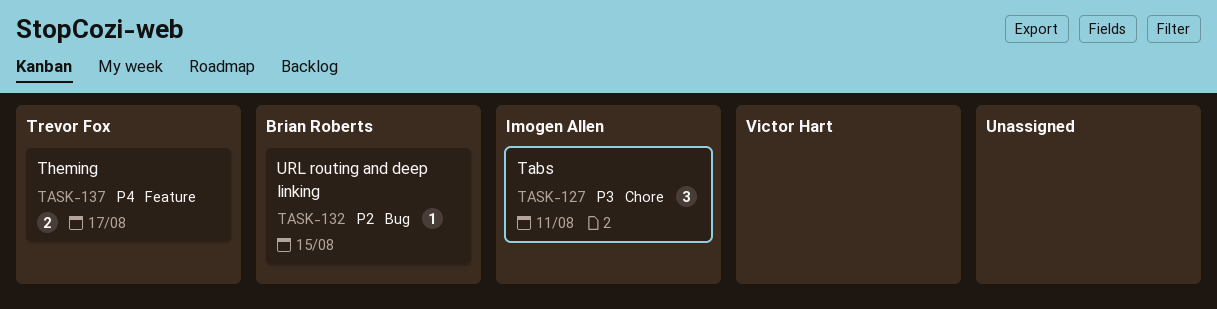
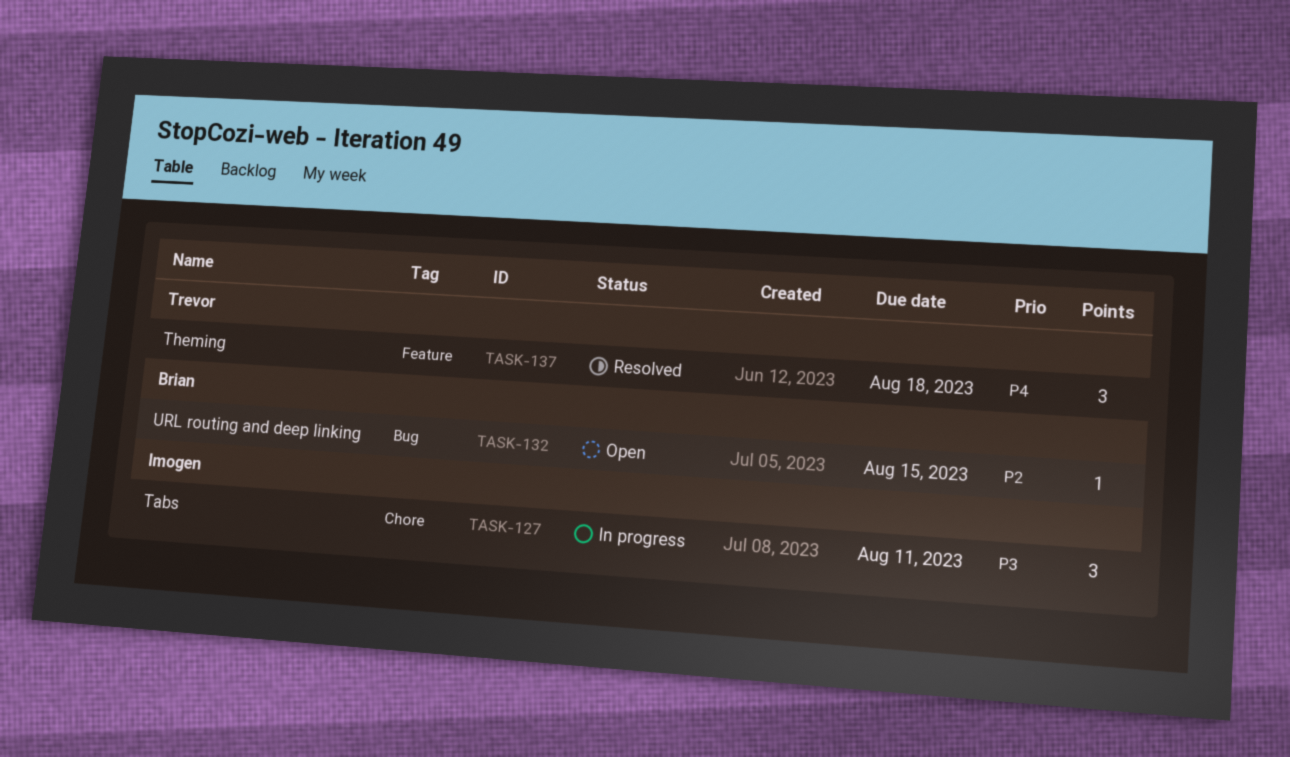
TASK-137, estimate: 2 -> 3
TASK-137, due: Aug 17 -> Aug 18

